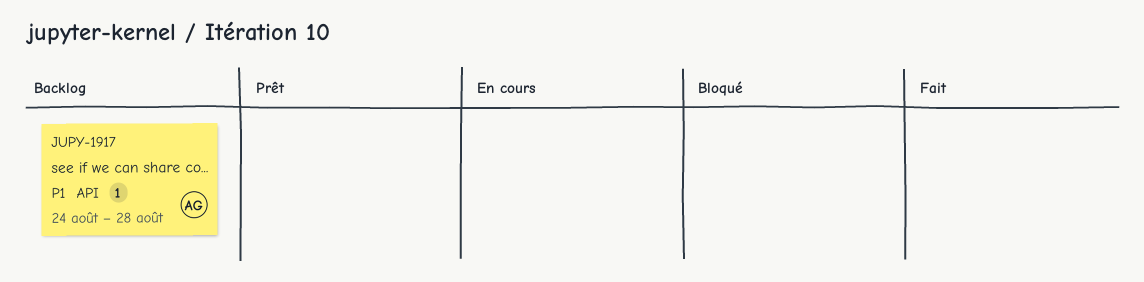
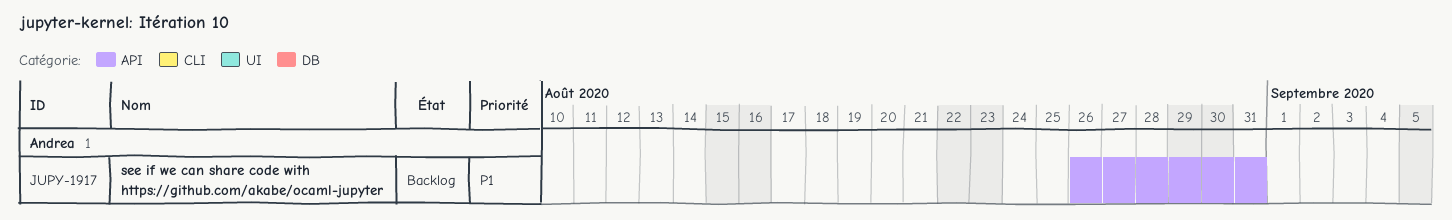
JUPY-1917, start: Aug 24 -> Aug 26
JUPY-1917, due: Aug 28 -> Aug 31

